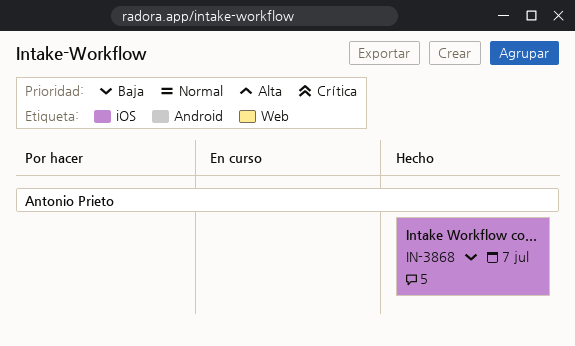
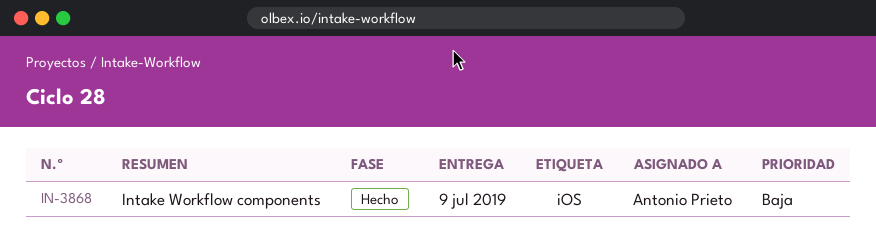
IN-3868, due: Jul 7 -> Jul 9

